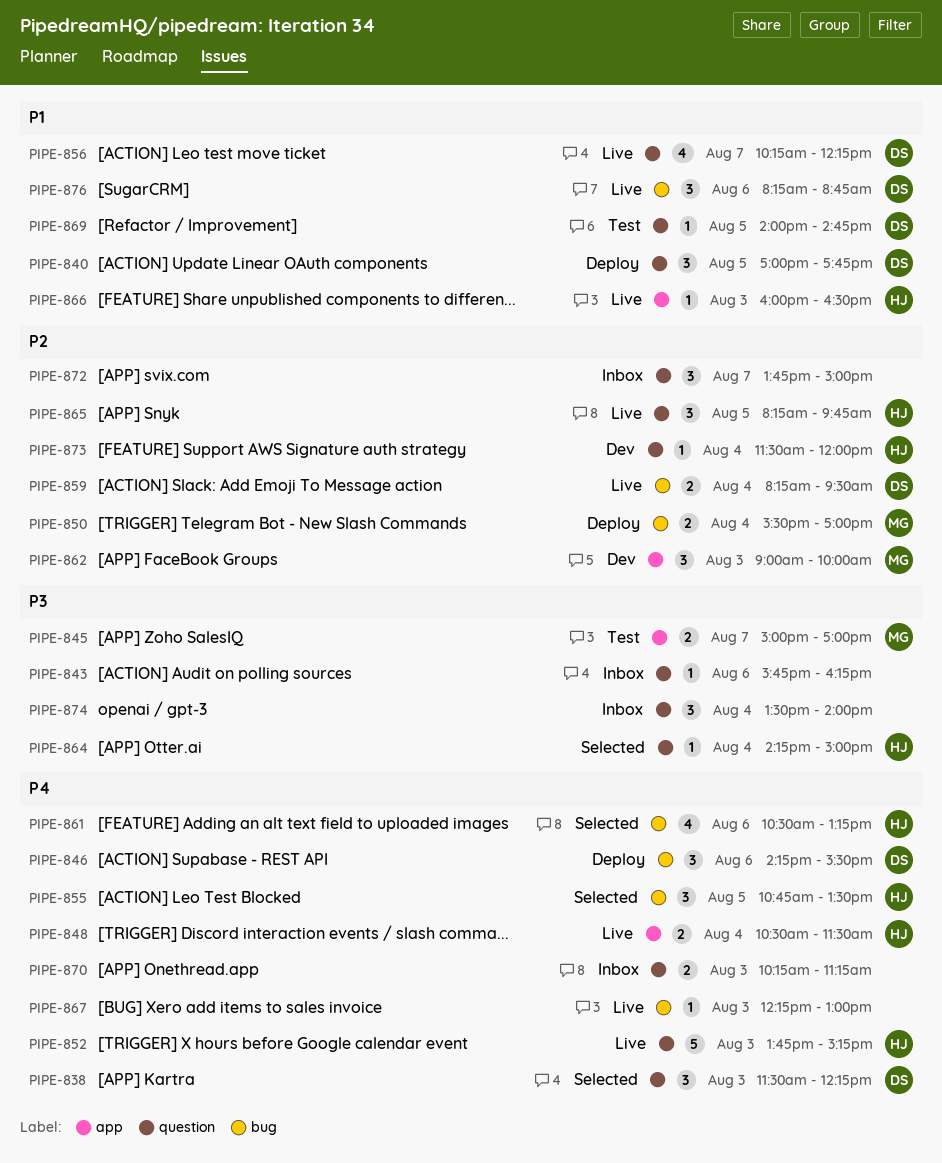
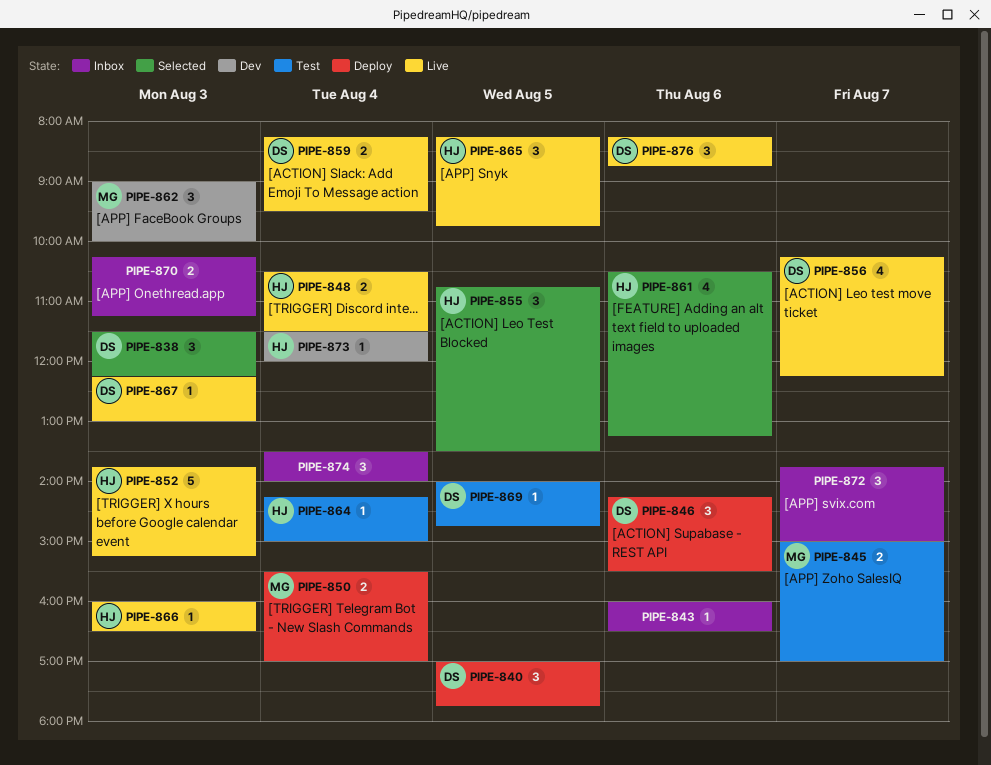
PIPE-843, begins: 15:45 -> 16:00
PIPE-843, ends: 16:15 -> 16:30
PIPE-864, status: Selected -> Test
PIPE-867, owner: none -> DS

